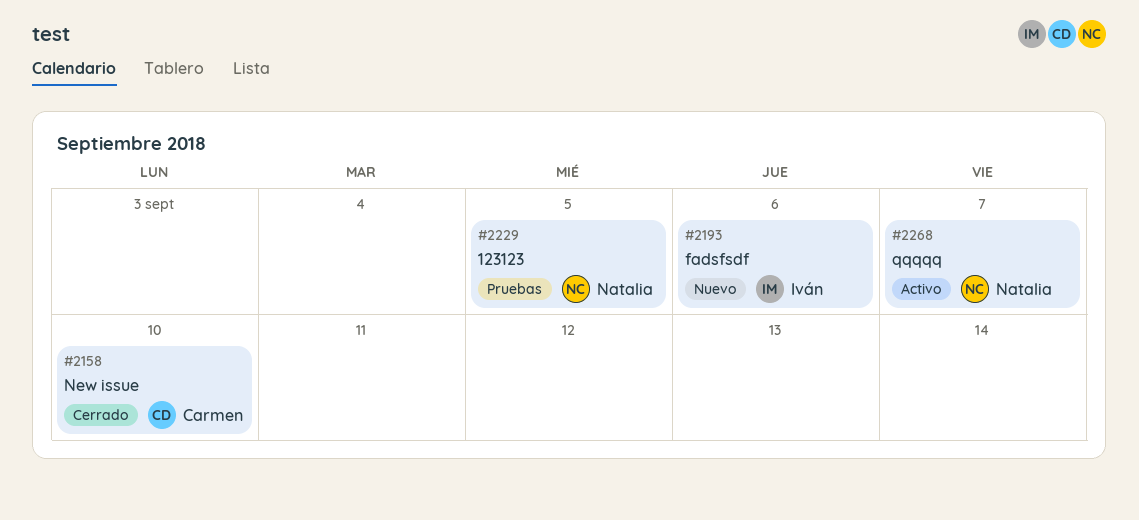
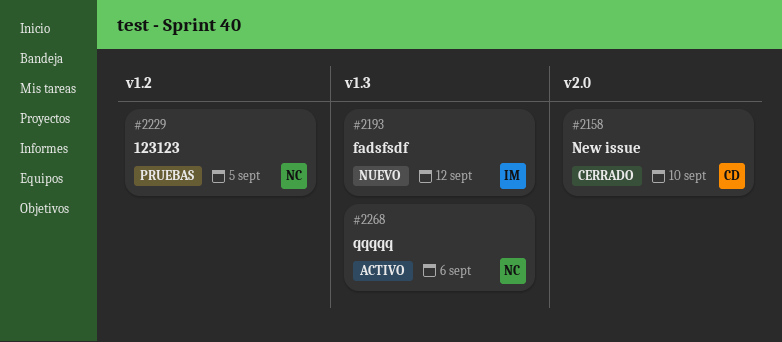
#2193, due: Sep 6 -> Sep 12
#2268, due: Sep 7 -> Sep 6

